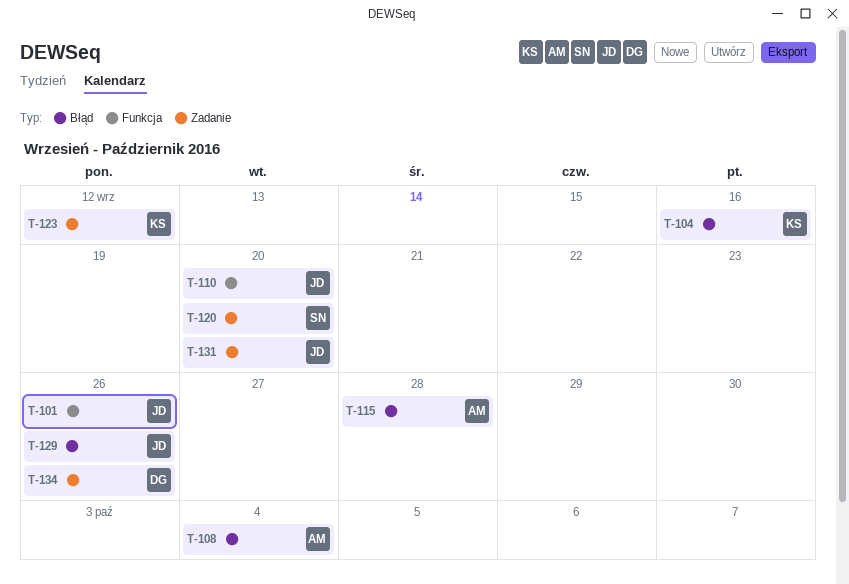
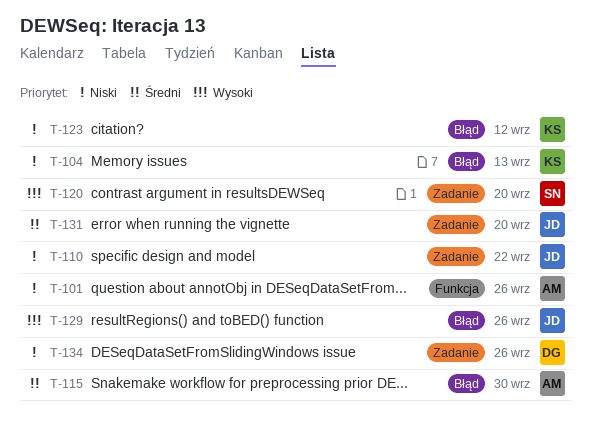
T-101, owner: JD -> AM
T-104, due: Sep 16 -> Sep 13
T-108: present -> none
T-110, label: Funkcja -> Zadanie
T-110, due: Sep 20 -> Sep 22
T-115, due: Sep 28 -> Sep 30
T-123, label: Zadanie -> Błąd

